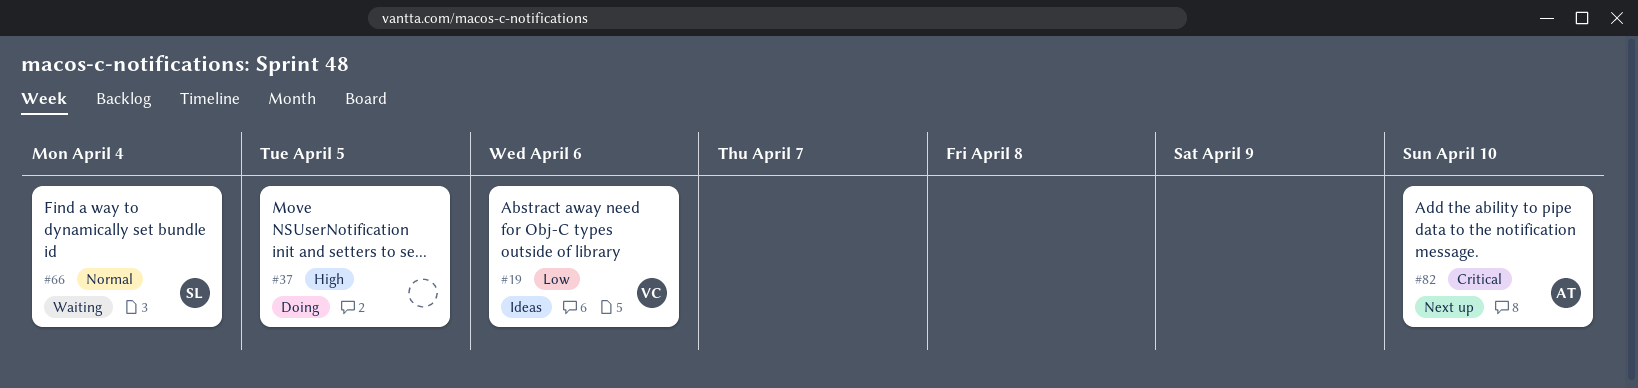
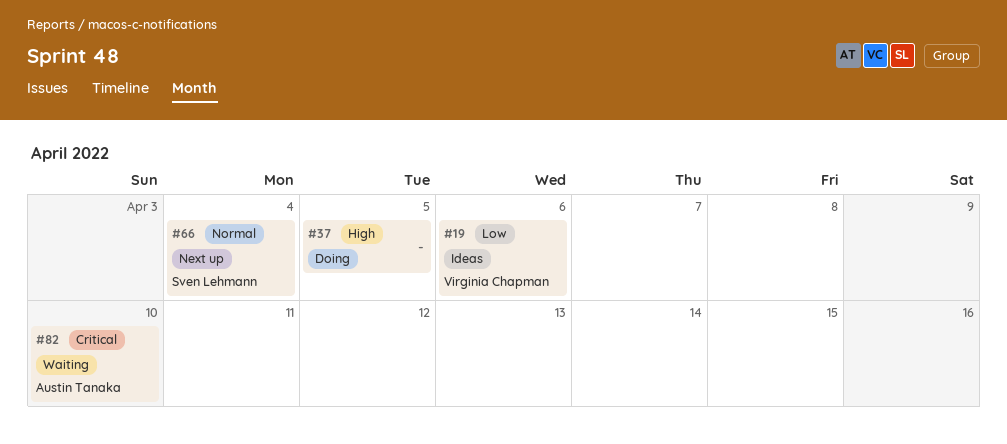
#66, status: Waiting -> Next up
#82, status: Next up -> Waiting

